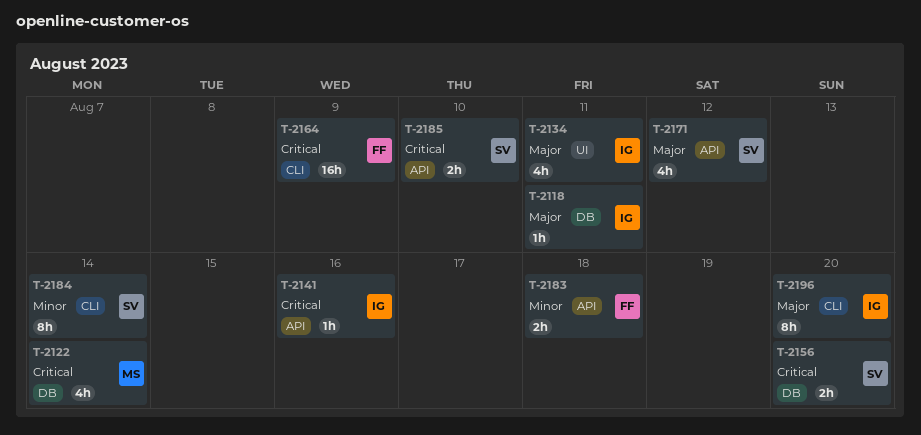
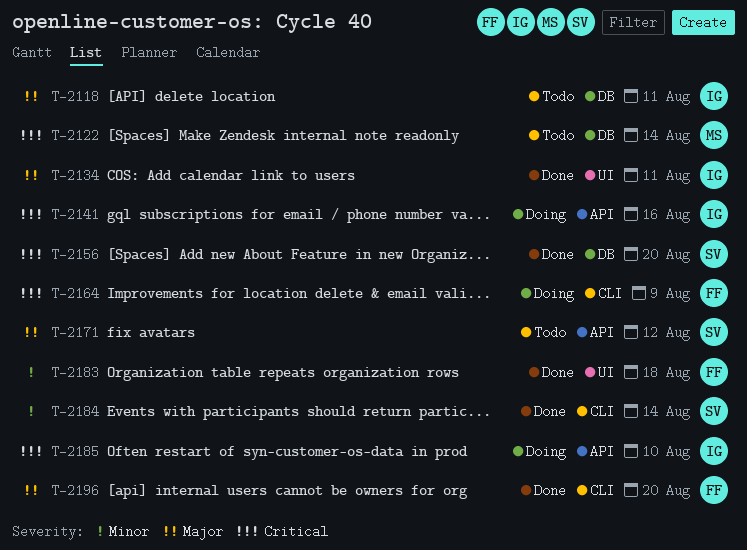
T-2183, label: API -> UI
T-2185, owner: SV -> IG
T-2196, owner: IG -> FF

